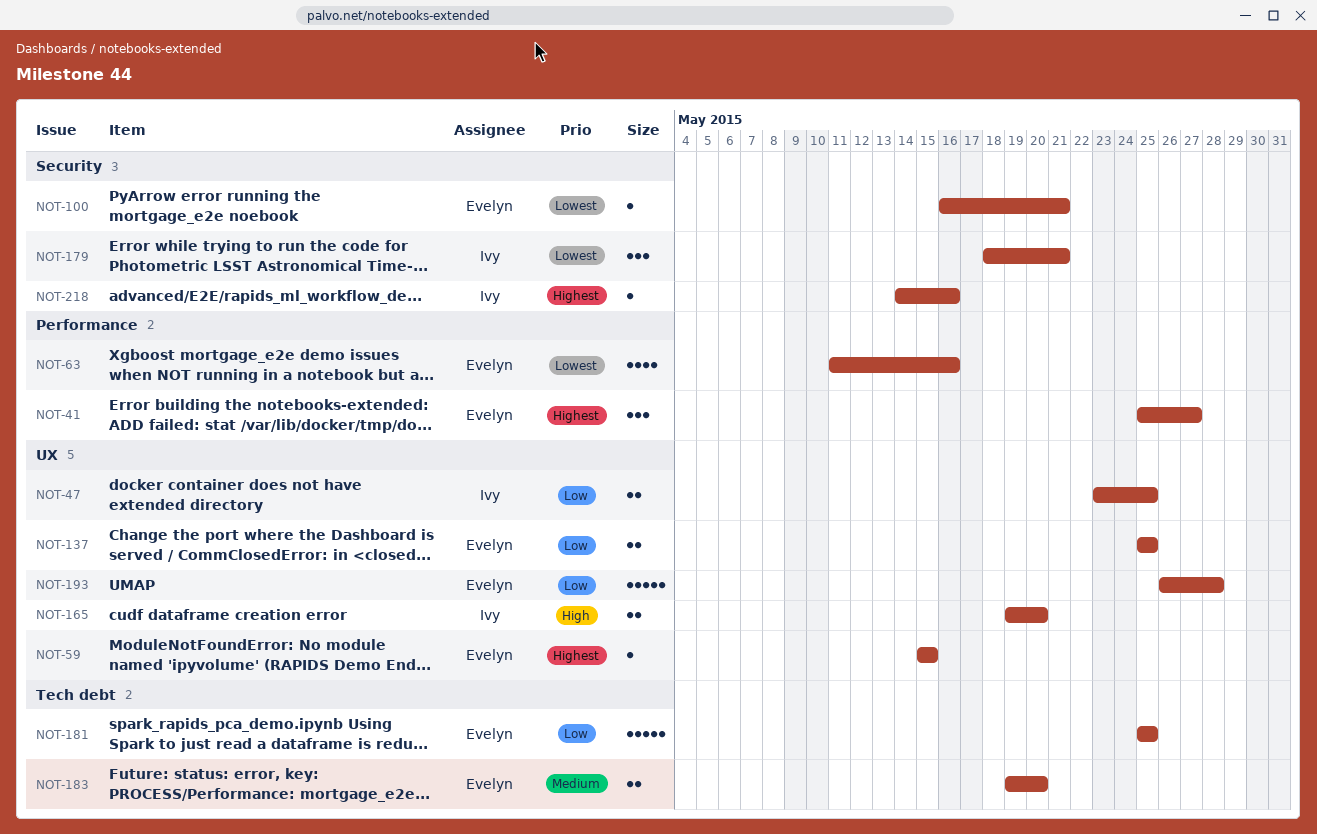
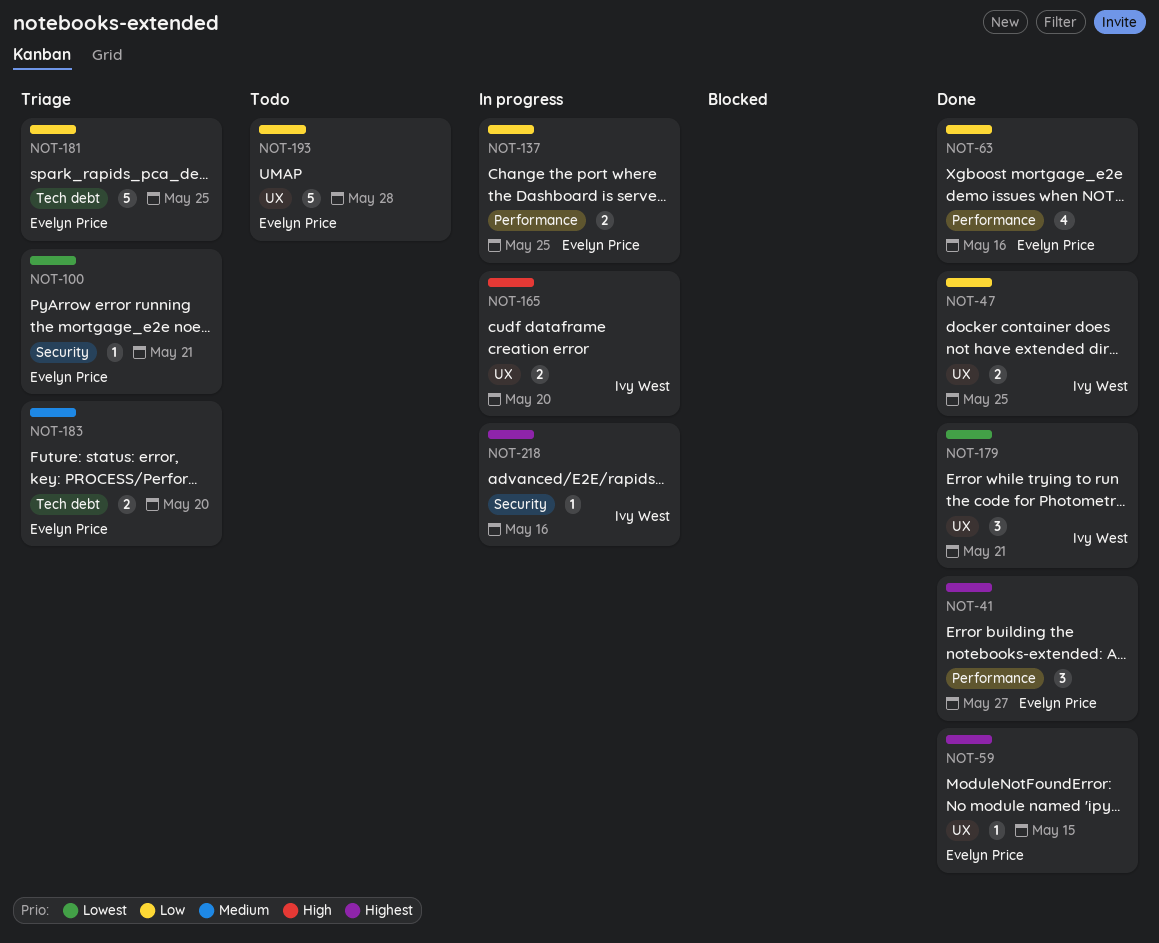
NOT-63, priority: Lowest -> Low
NOT-137, label: UX -> Performance
NOT-179, label: Security -> UX

